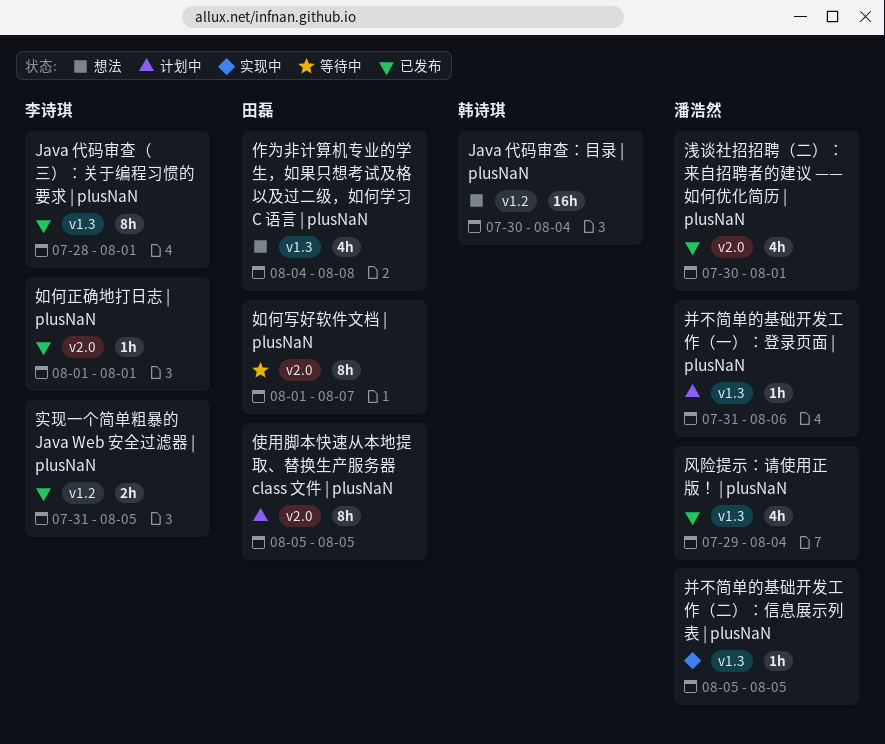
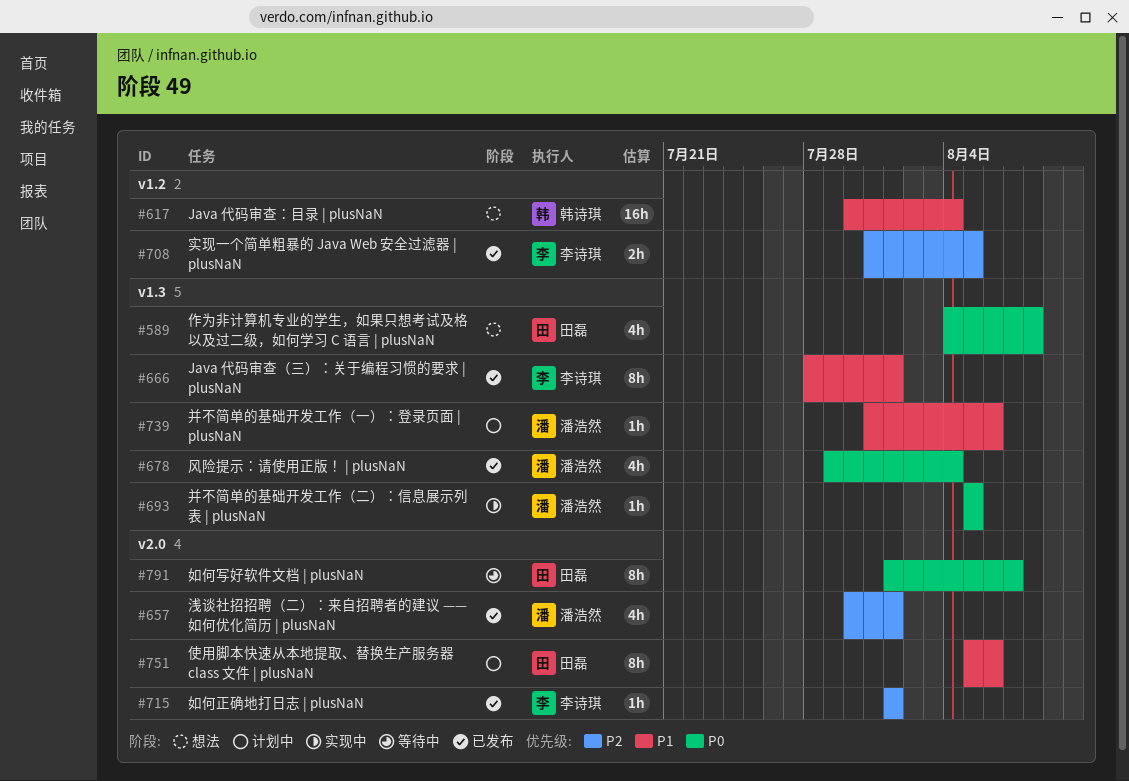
使用脚本快速从本地提取、替换生产服务器 class 文件 | plusNaN, due: Aug 5 -> Aug 6

